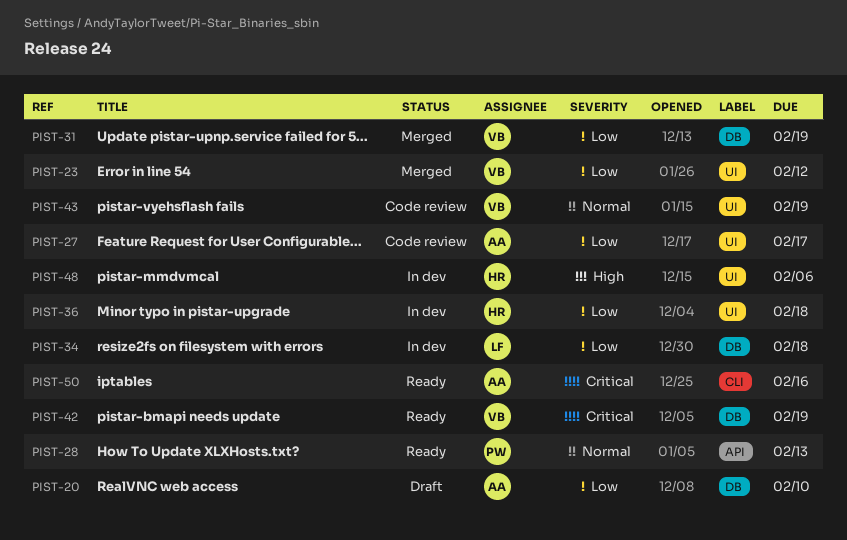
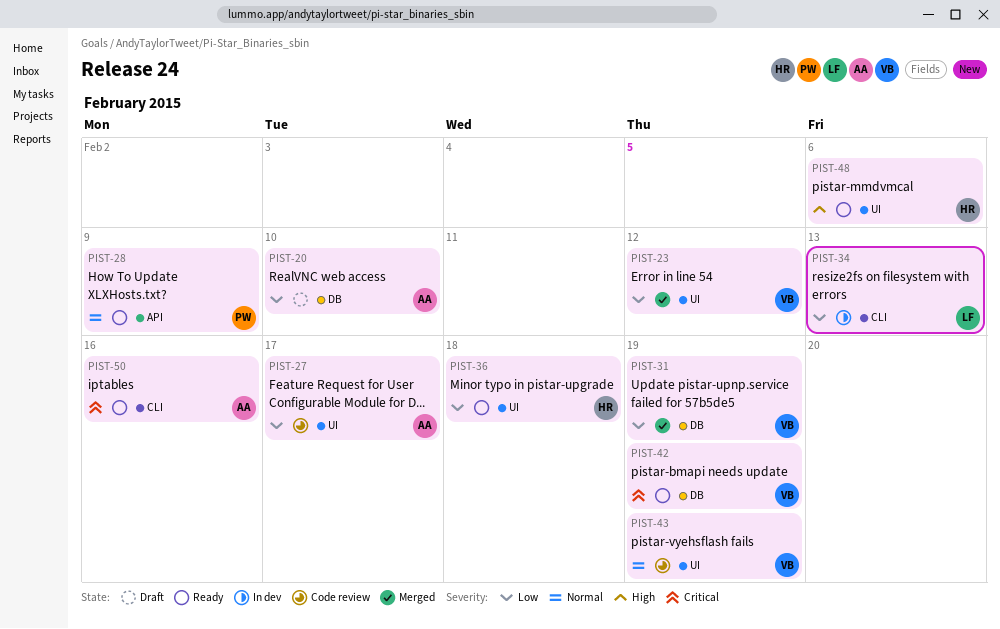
PIST-28, due: Feb 13 -> Feb 9
PIST-34, label: DB -> CLI
PIST-34, due: Feb 18 -> Feb 13
PIST-36, status: In dev -> Ready
PIST-48, status: In dev -> Ready

